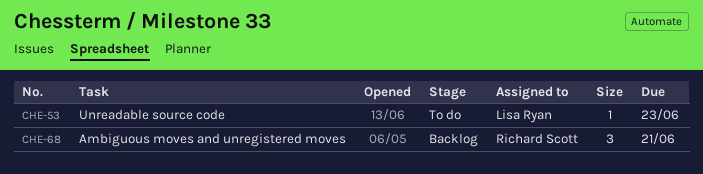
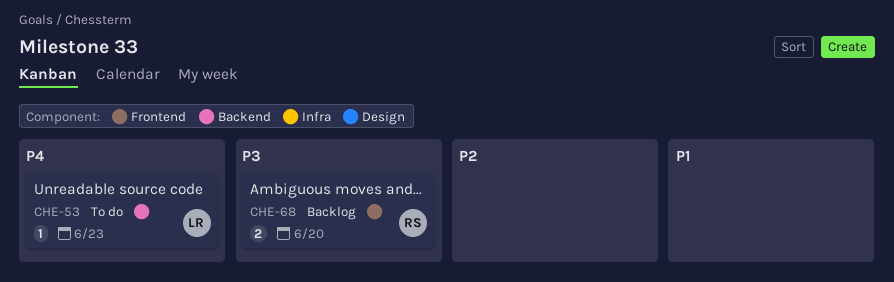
CHE-68, estimate: 3 -> 2
CHE-68, due: Jun 21 -> Jun 20

